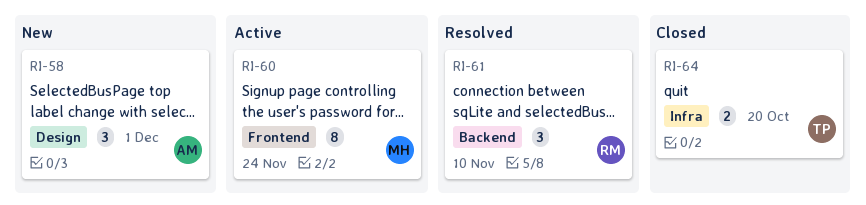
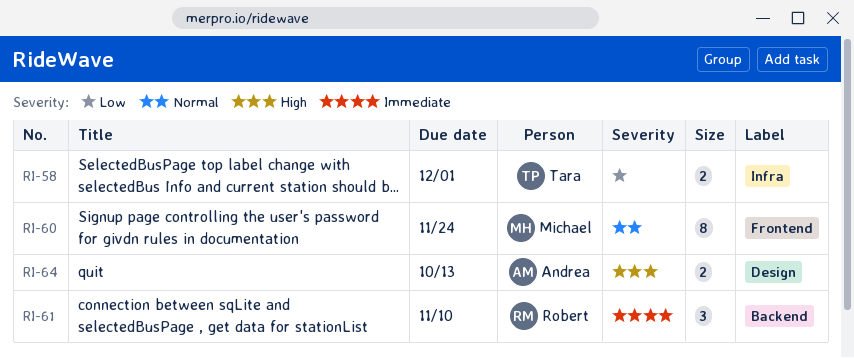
RI-58, owner: Andrea -> Tara
RI-58, label: Design -> Infra
RI-58, estimate: 3 -> 2
RI-64, owner: Tara -> Andrea
RI-64, label: Infra -> Design
RI-64, due: Oct 20 -> Oct 13

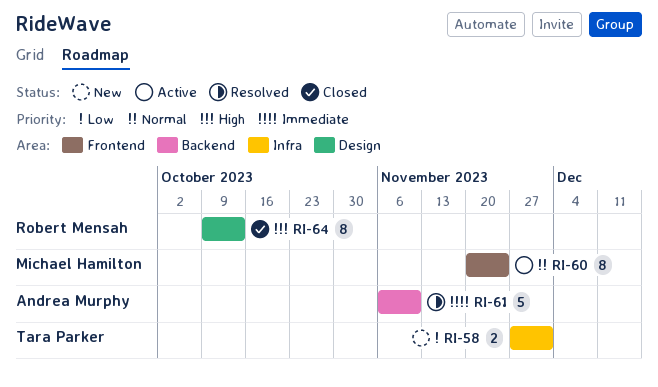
RI-61, owner: Robert Mensah -> Andrea Murphy
RI-61, estimate: 3 -> 5
RI-64, owner: Andrea Murphy -> Robert Mensah
RI-64, estimate: 2 -> 8

